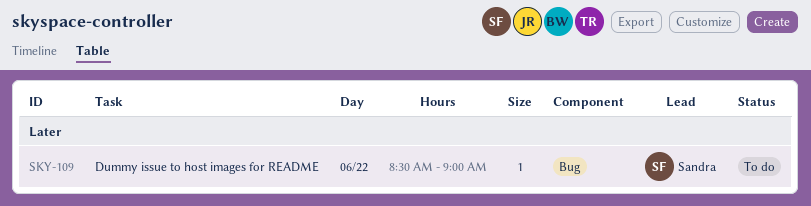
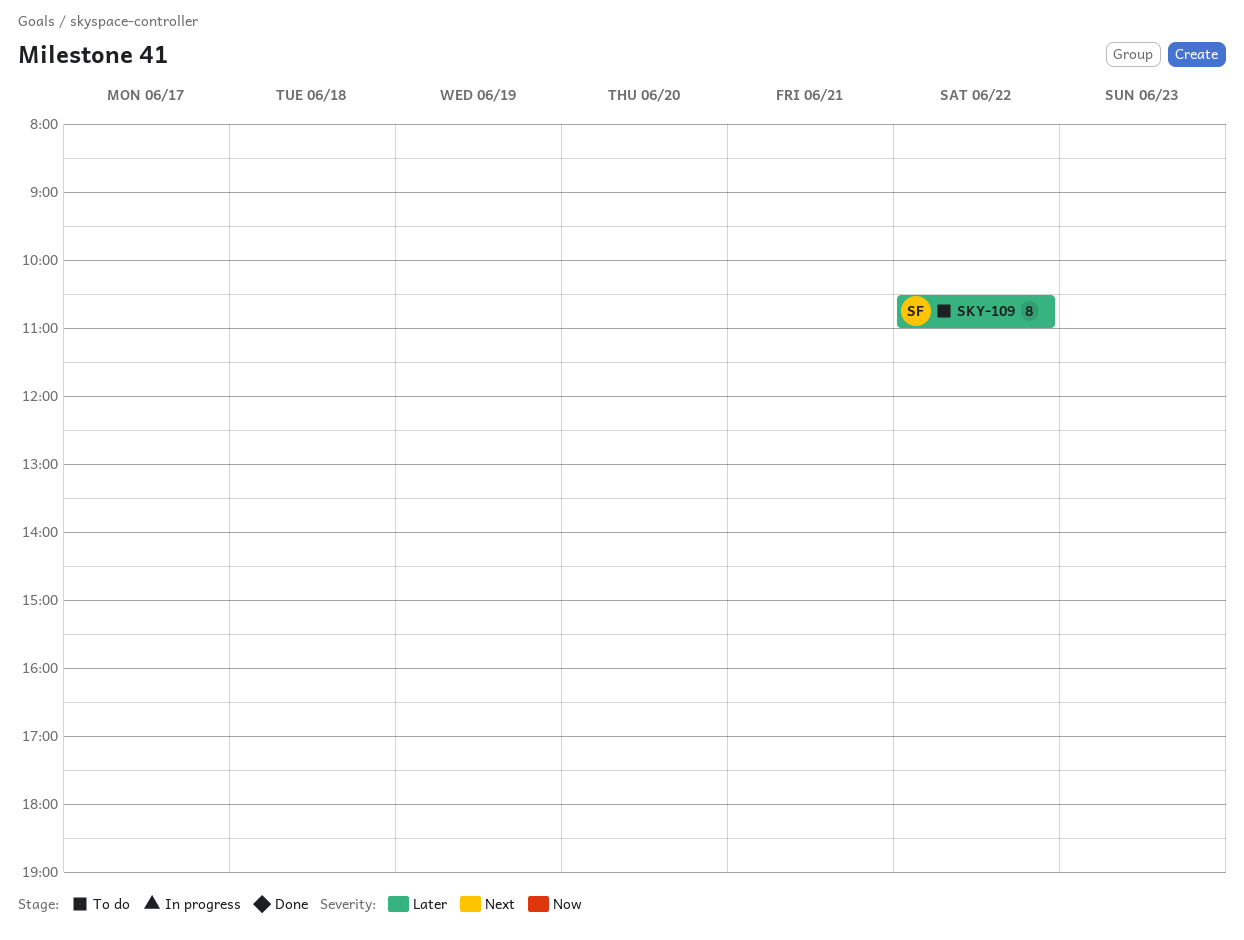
SKY-109, estimate: 1 -> 8
SKY-109, begins: 08:30 -> 10:30
SKY-109, ends: 09:00 -> 11:00

